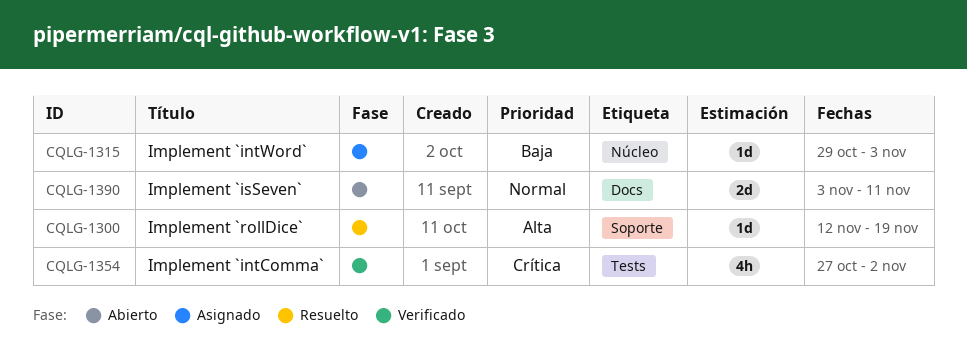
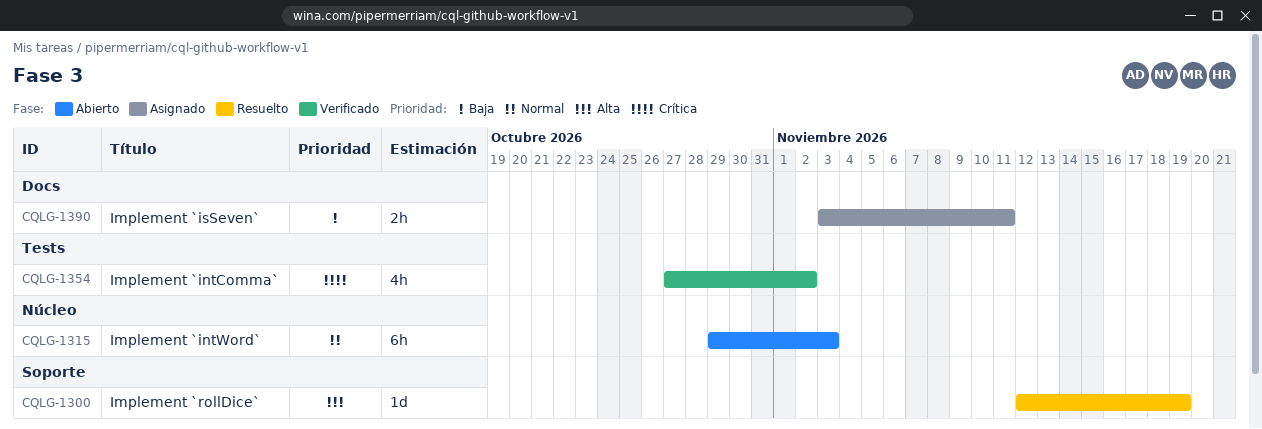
CQLG-1315, status: Asignado -> Abierto
CQLG-1315, priority: Baja -> Normal
CQLG-1315, estimate: 1d -> 6h
CQLG-1390, status: Abierto -> Asignado
CQLG-1390, priority: Normal -> Baja
CQLG-1390, estimate: 2d -> 2h

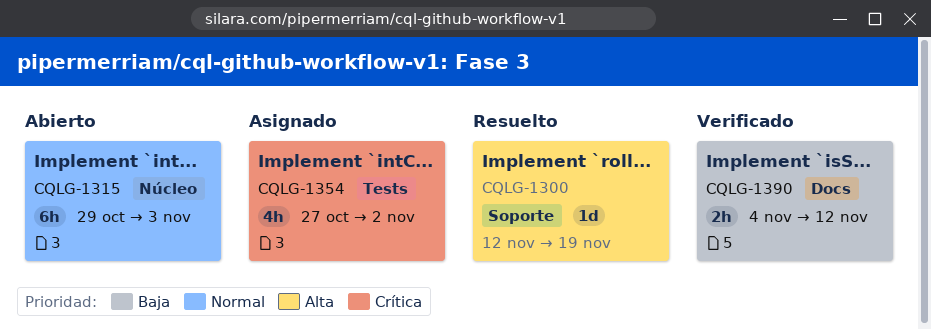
CQLG-1354, status: Verificado -> Asignado
CQLG-1390, status: Asignado -> Verificado
CQLG-1390, start: Nov 3 -> Nov 4
CQLG-1390, due: Nov 11 -> Nov 12

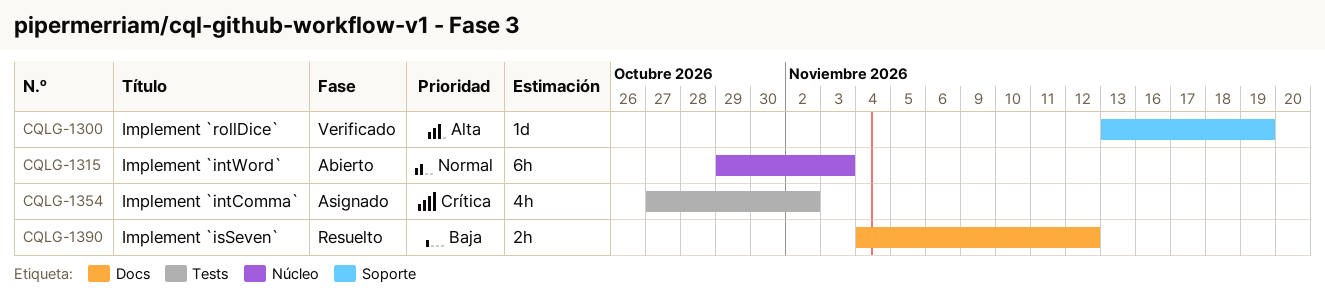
CQLG-1300, status: Resuelto -> Verificado
CQLG-1300, start: Nov 12 -> Nov 13
CQLG-1390, status: Verificado -> Resuelto

